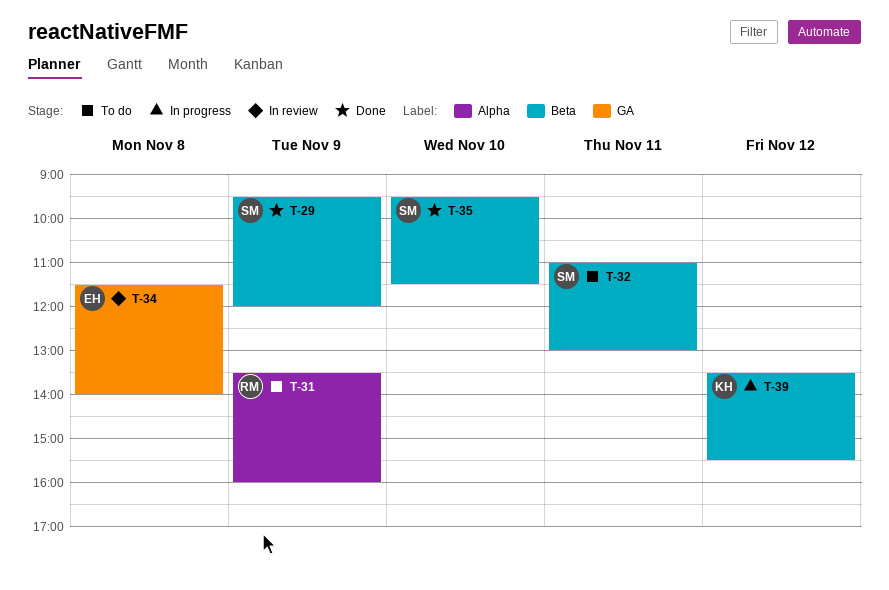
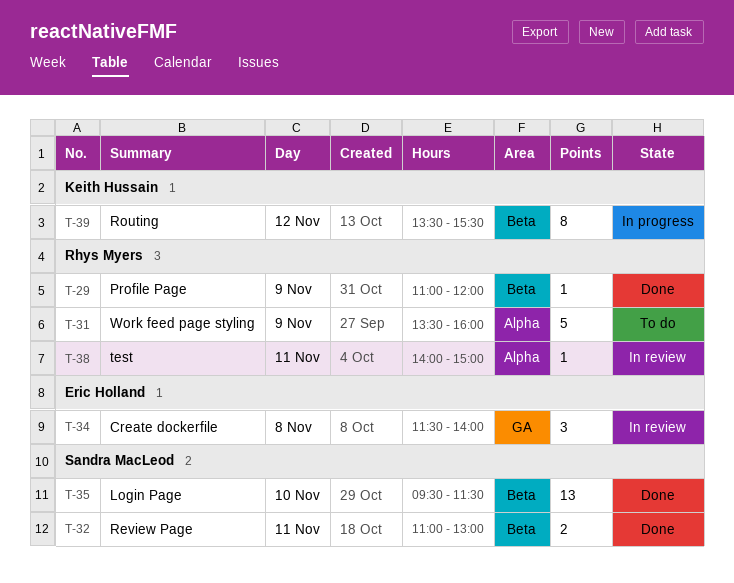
T-29, owner: Sandra MacLeod -> Rhys Myers
T-29, begins: 09:30 -> 11:00
T-32, status: To do -> Done
T-38: none -> present

